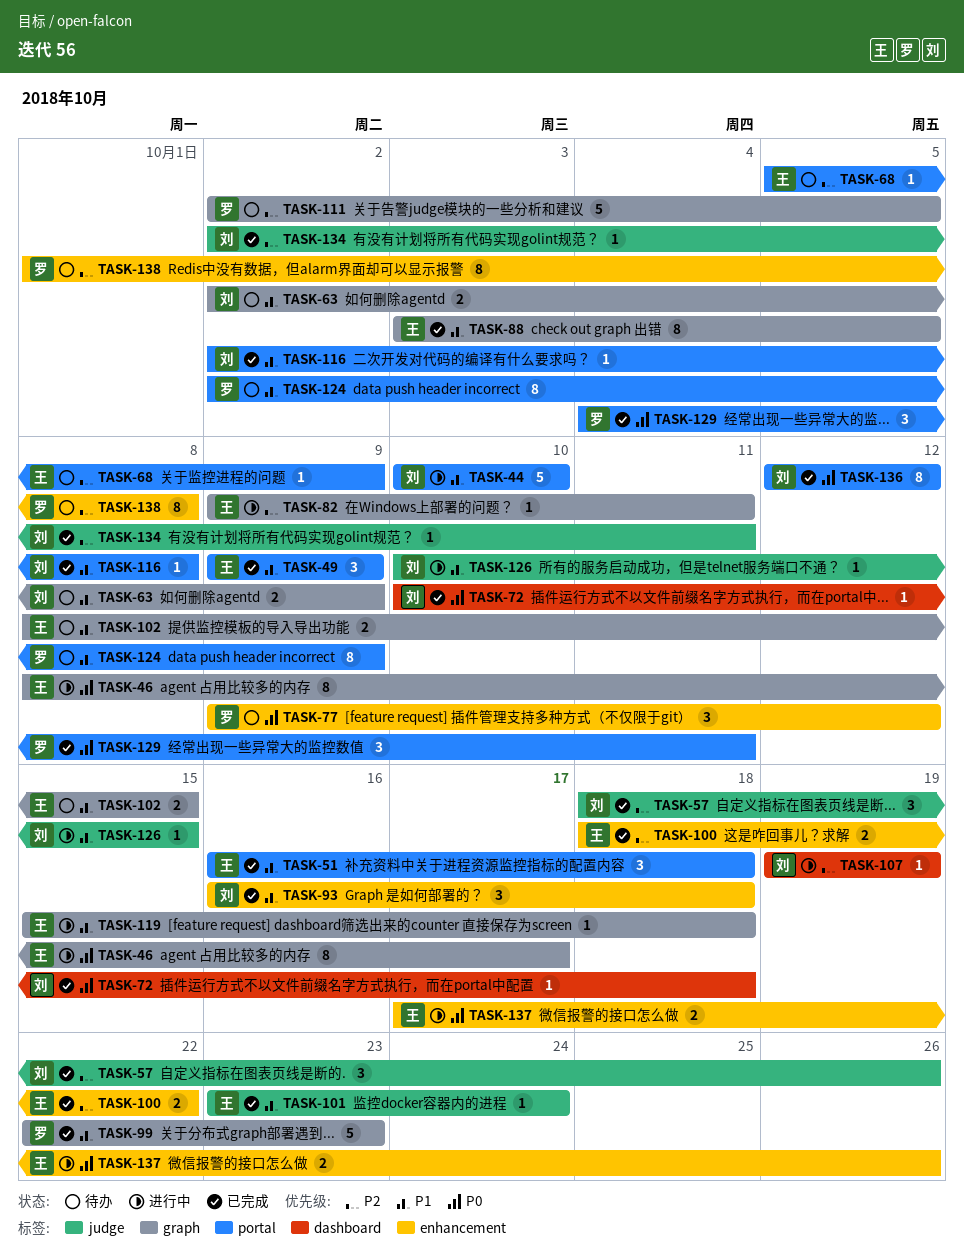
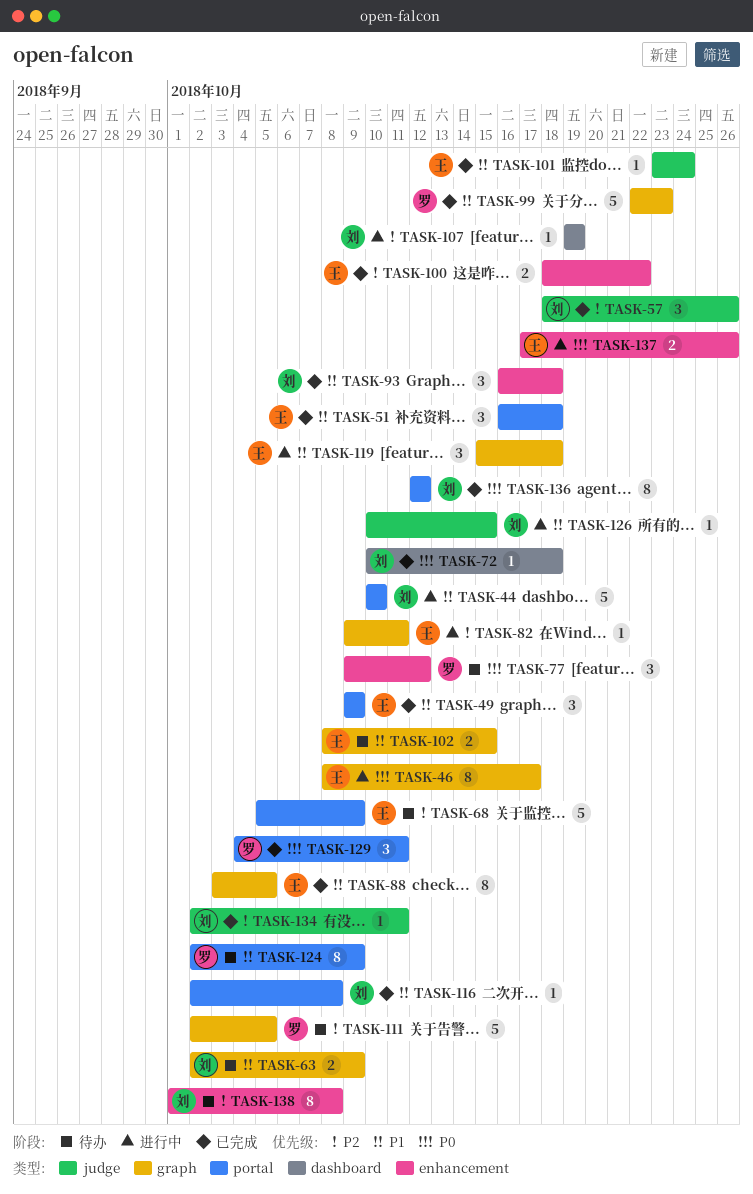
TASK-68, estimate: 1 -> 5
TASK-119, estimate: 1 -> 3
TASK-138, owner: 罗 -> 刘

